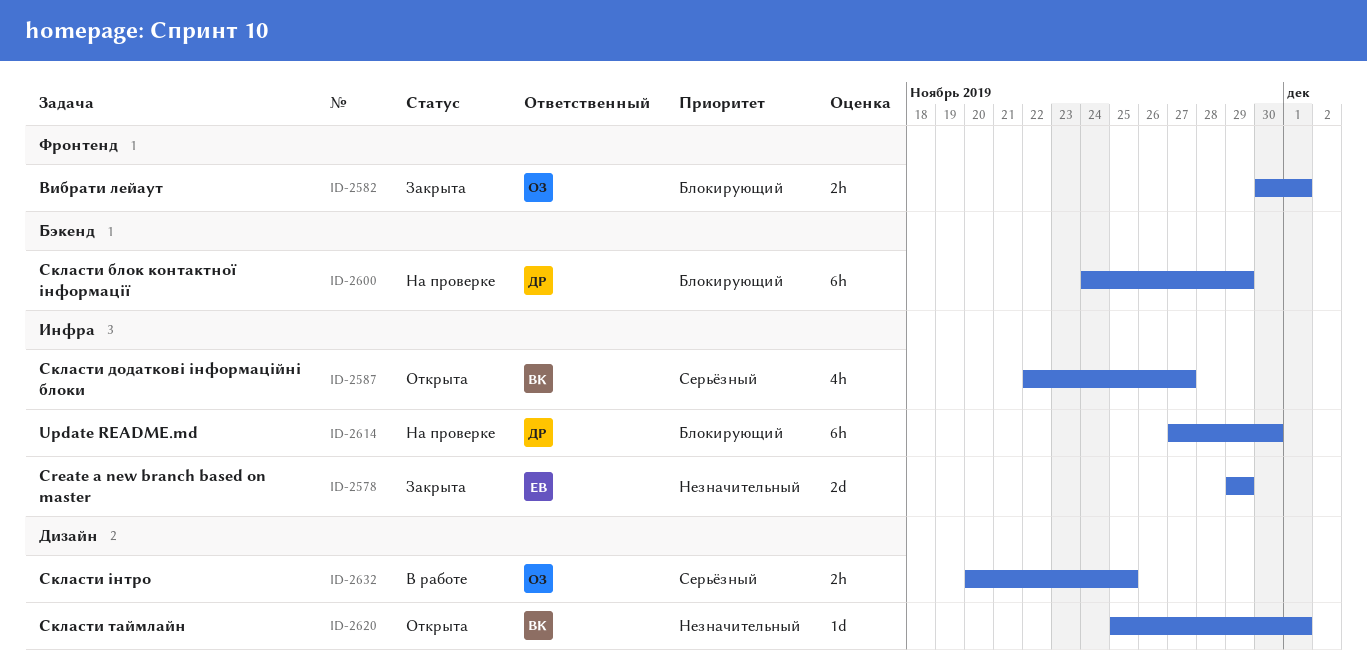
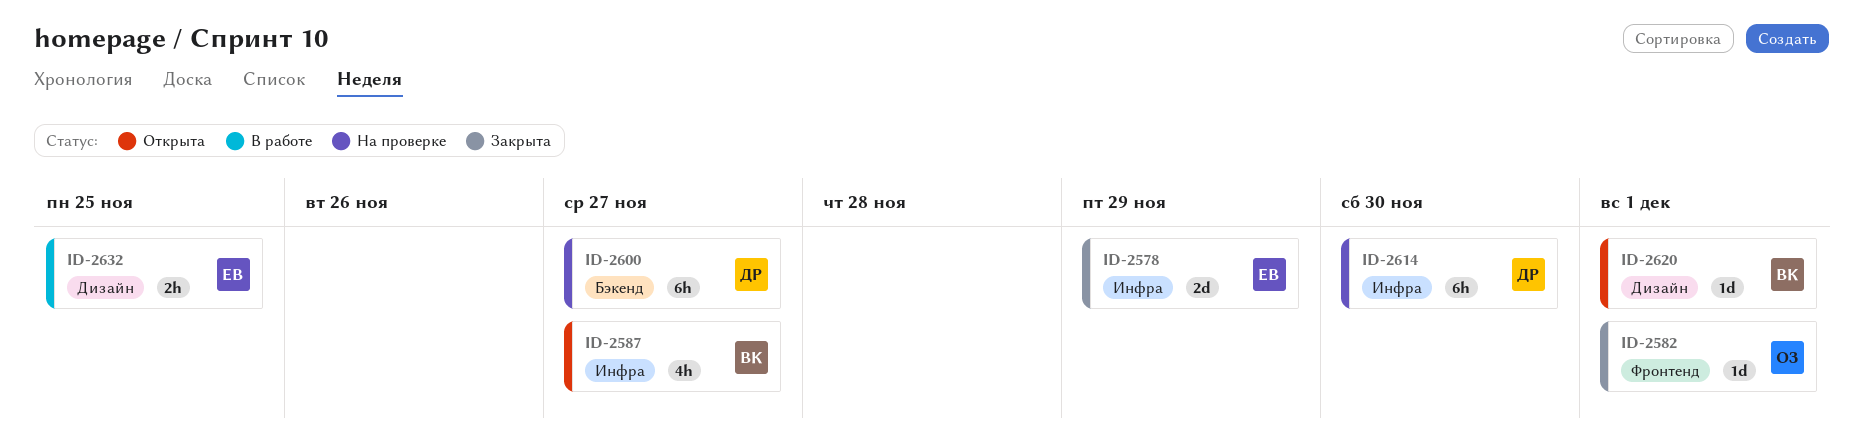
ID-2582, estimate: 2h -> 1d
ID-2600, due: Nov 29 -> Nov 27
ID-2632, owner: ОЗ -> ЕВ

